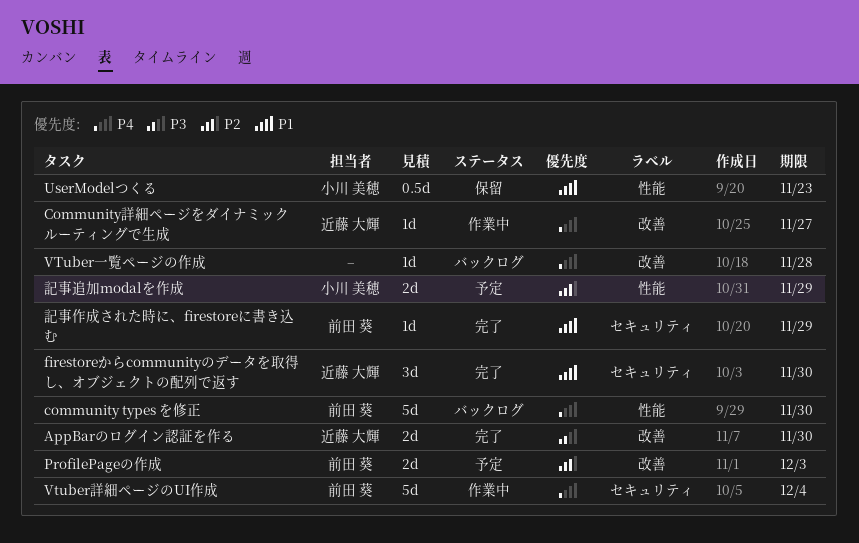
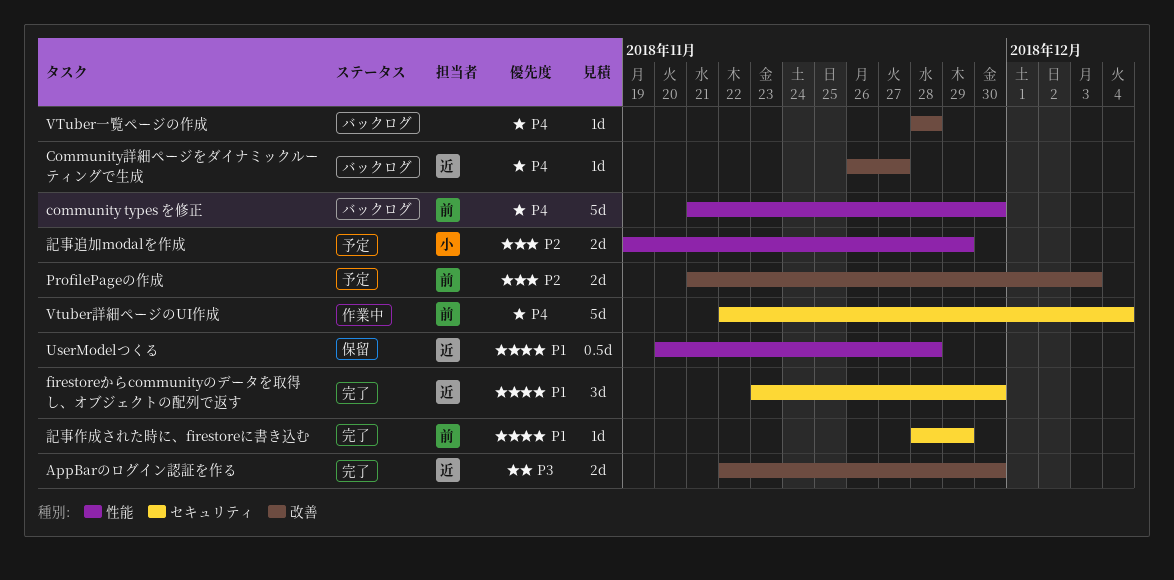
Community詳細ページをダイナミックルーティングで生成, status: 作業中 -> バックログ
UserModelつくる, owner: 小川 美穂 -> 近藤 大輝
UserModelつくる, due: Nov 23 -> Nov 28

